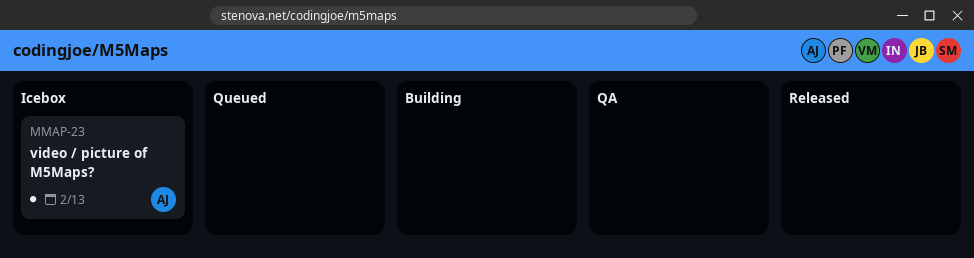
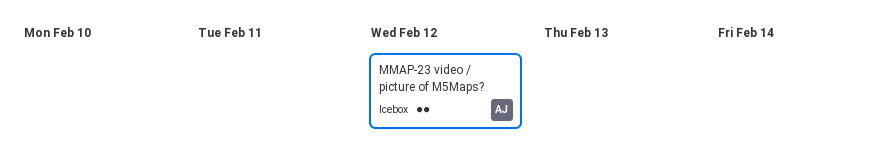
MMAP-23, estimate: 1 -> 2
MMAP-23, due: Feb 13 -> Feb 12

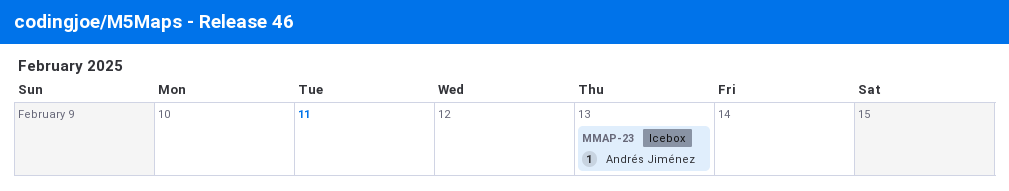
MMAP-23, estimate: 2 -> 1
MMAP-23, due: Feb 12 -> Feb 13

